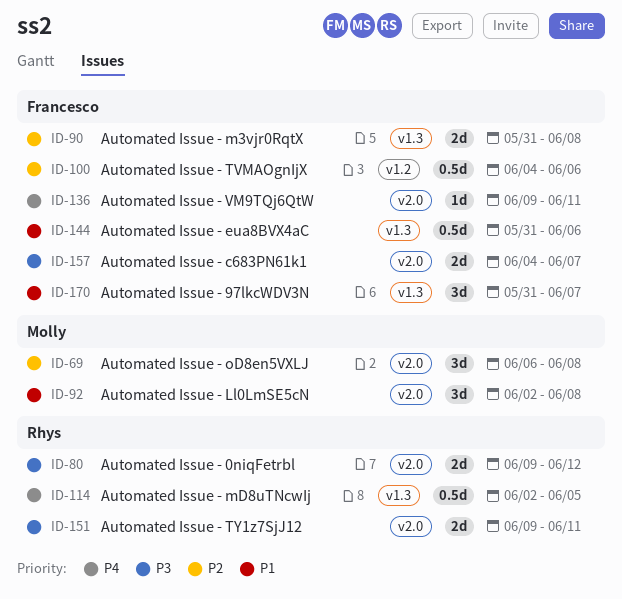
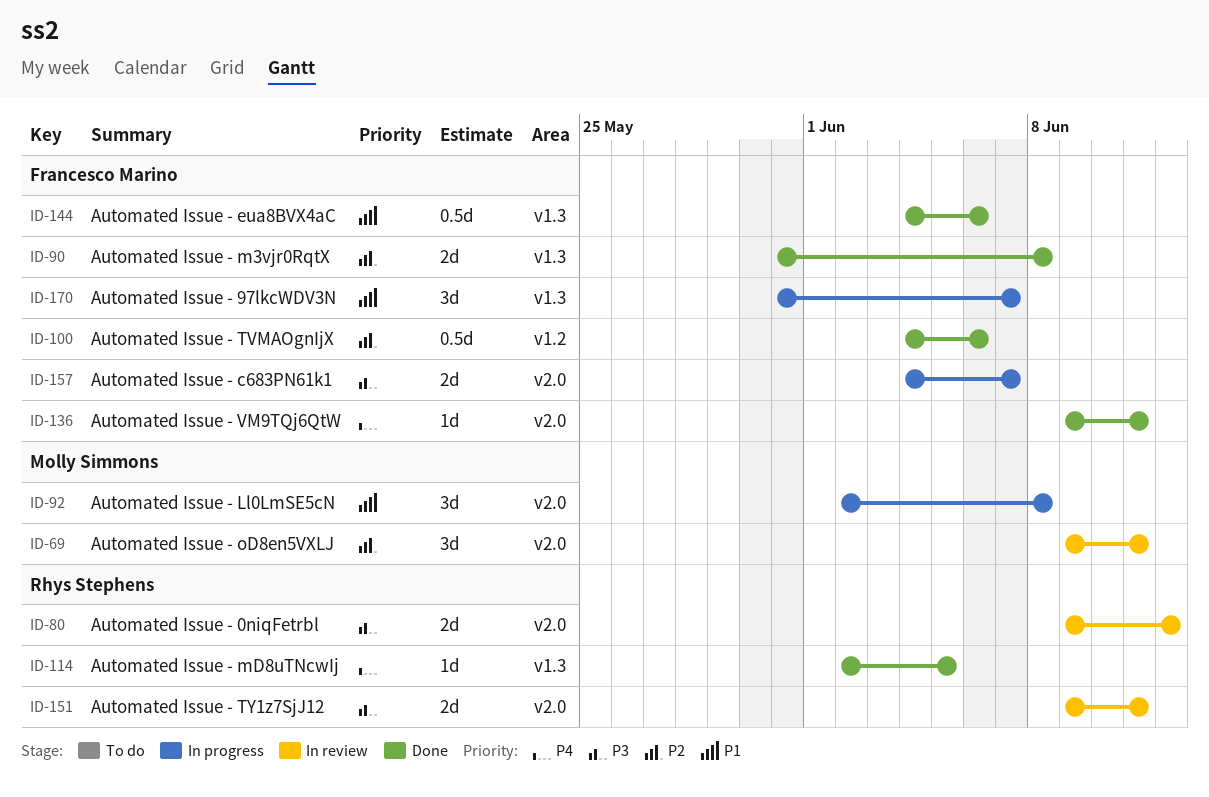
ID-69, start: Jun 6 -> Jun 9
ID-69, due: Jun 8 -> Jun 11
ID-114, estimate: 0.5d -> 1d
ID-144, start: May 31 -> Jun 4

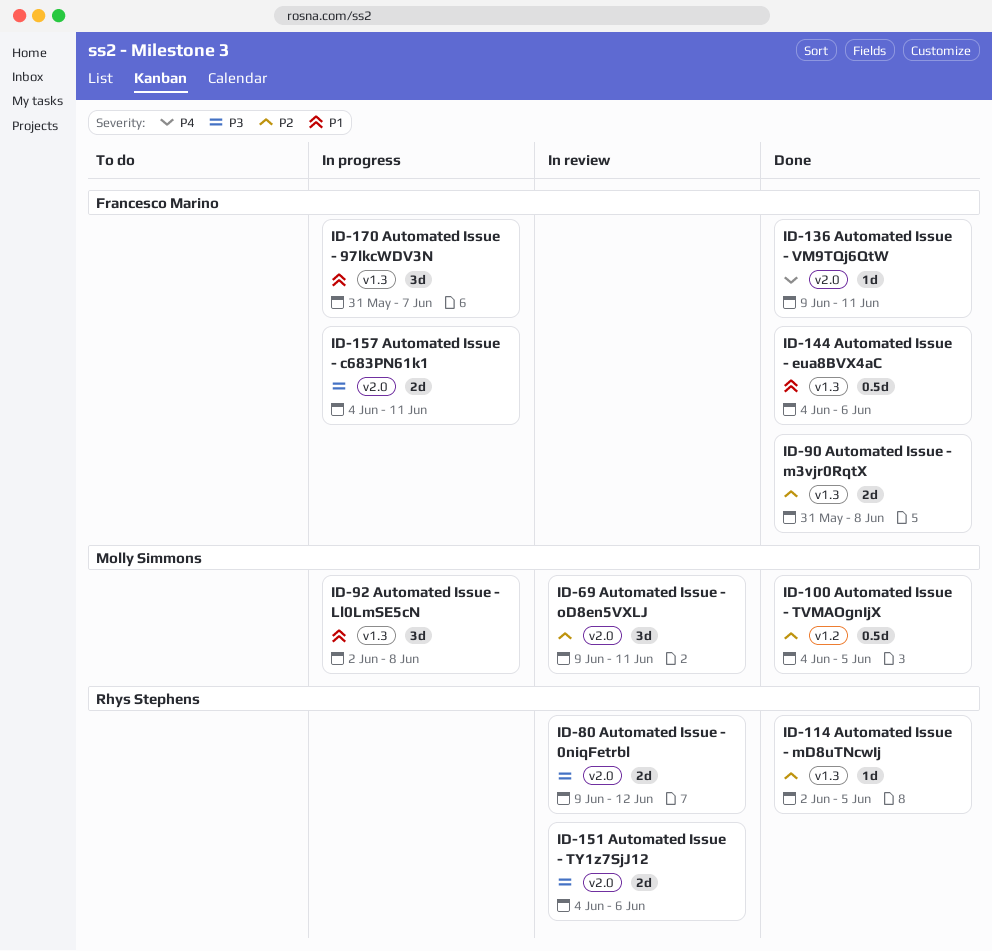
ID-92, label: v2.0 -> v1.3
ID-100, owner: Francesco Marino -> Molly Simmons
ID-100, due: Jun 6 -> Jun 5
ID-114, priority: P4 -> P2
ID-151, start: Jun 9 -> Jun 4
ID-151, due: Jun 11 -> Jun 6
ID-157, due: Jun 7 -> Jun 11

